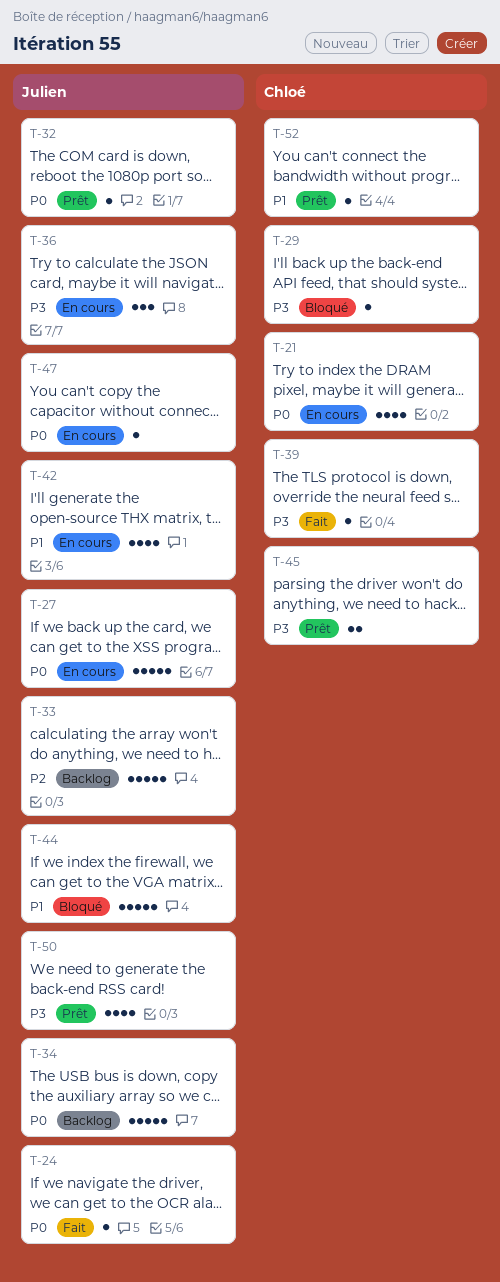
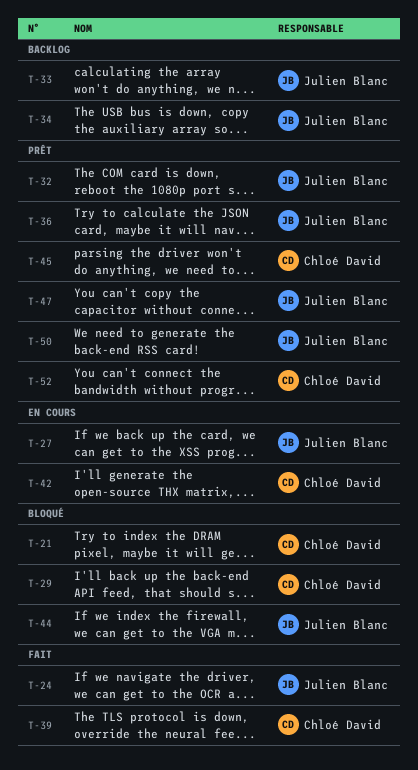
T-21, status: En cours -> Bloqué
T-36, status: En cours -> Prêt
T-42, owner: Julien Blanc -> Chloé David
T-47, status: En cours -> Prêt

